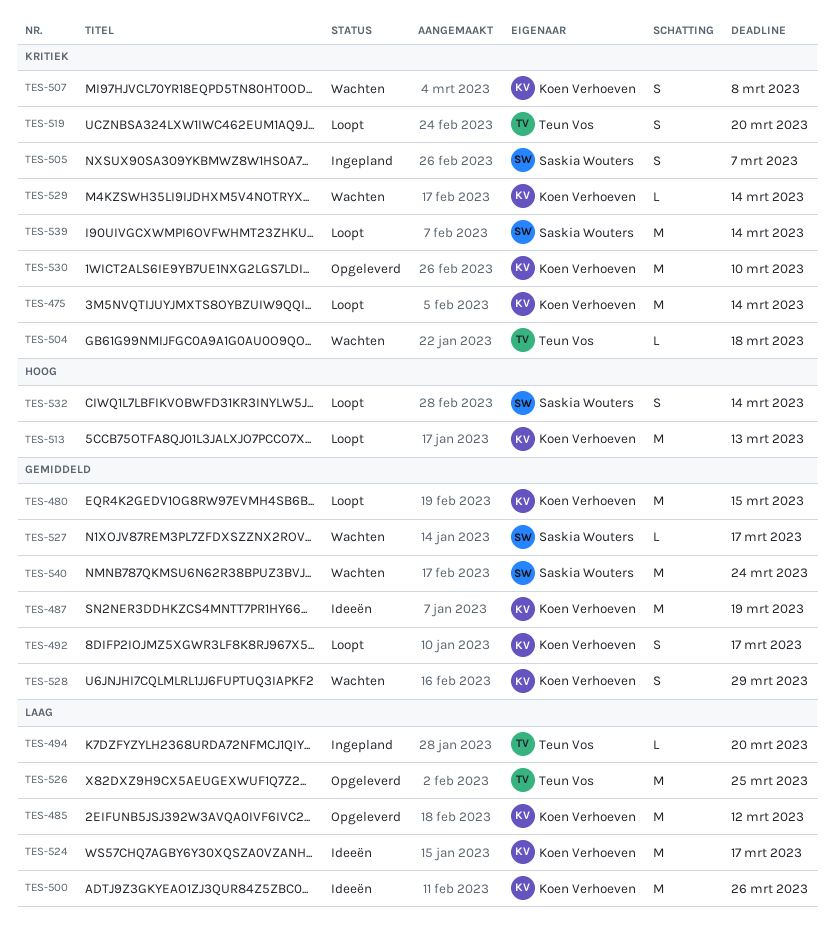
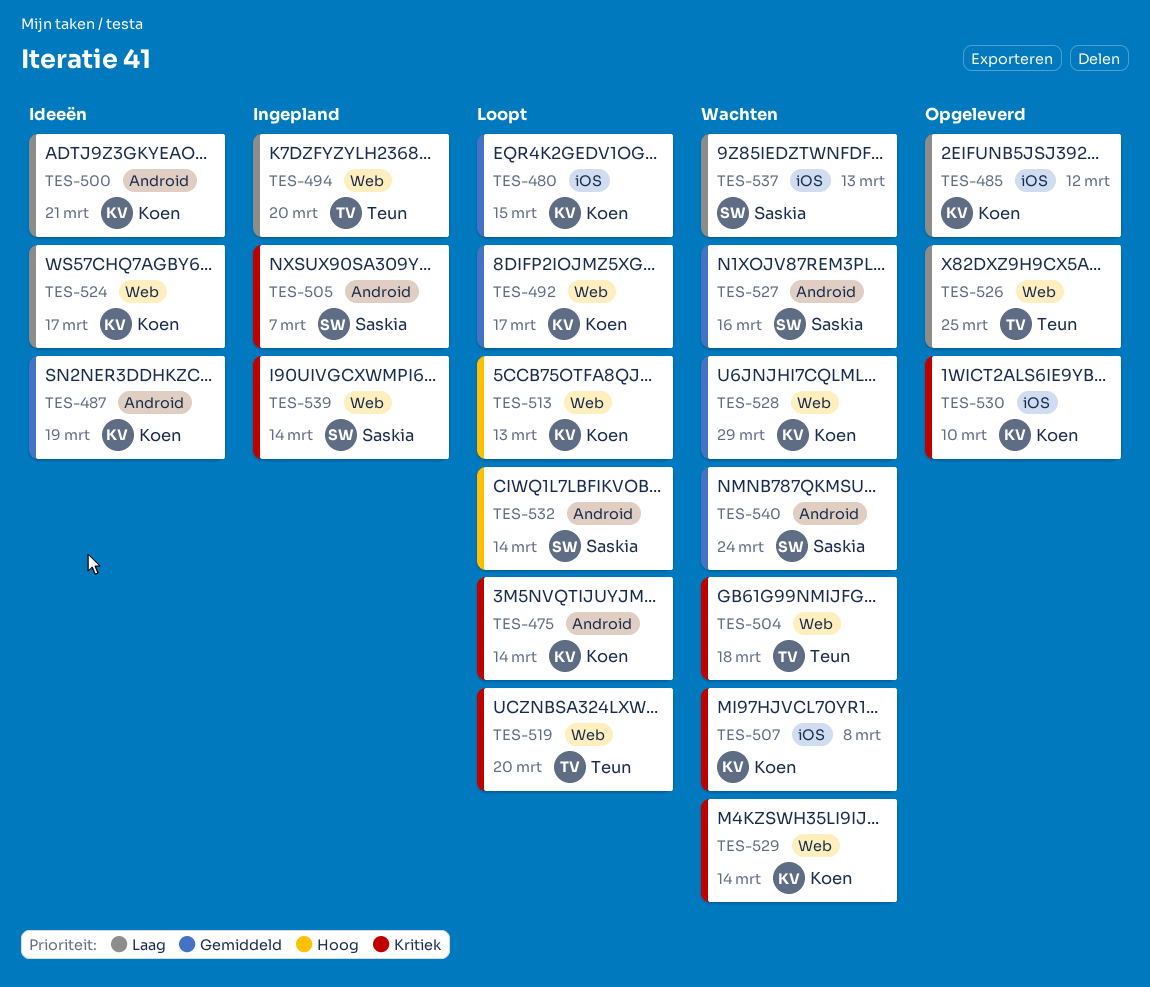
TES-500, due: Mar 26 -> Mar 21
TES-527, due: Mar 17 -> Mar 16
TES-537: none -> present
TES-539, status: Loopt -> Ingepland

